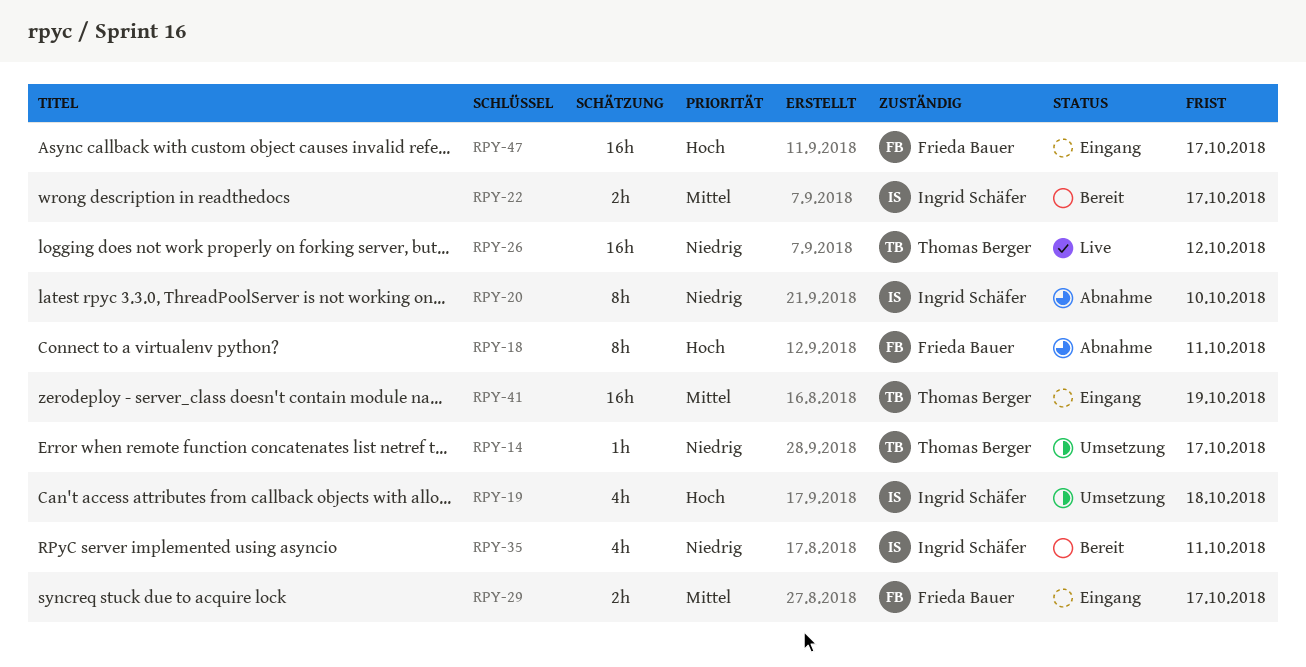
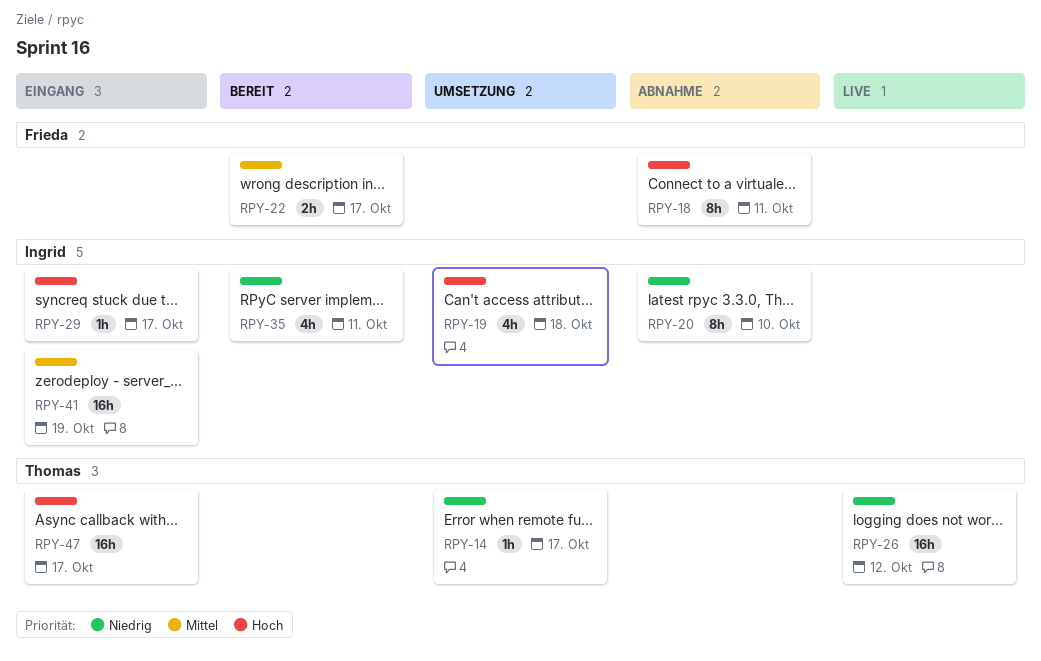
RPY-22, owner: Ingrid Schäfer -> Frieda Bauer
RPY-29, owner: Frieda Bauer -> Ingrid Schäfer
RPY-29, priority: Mittel -> Hoch
RPY-29, estimate: 2h -> 1h
RPY-41, owner: Thomas Berger -> Ingrid Schäfer
RPY-47, owner: Frieda Bauer -> Thomas Berger

